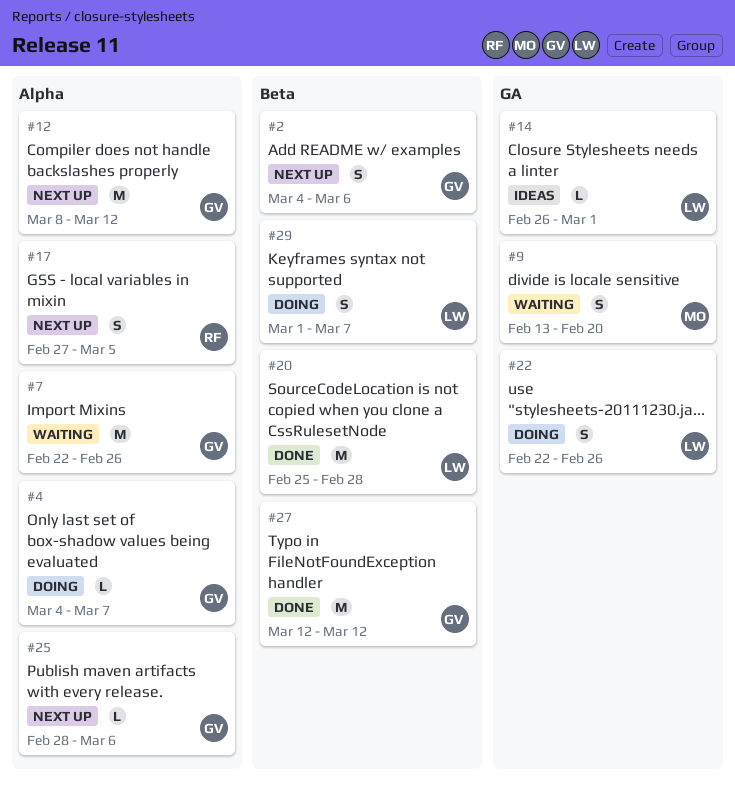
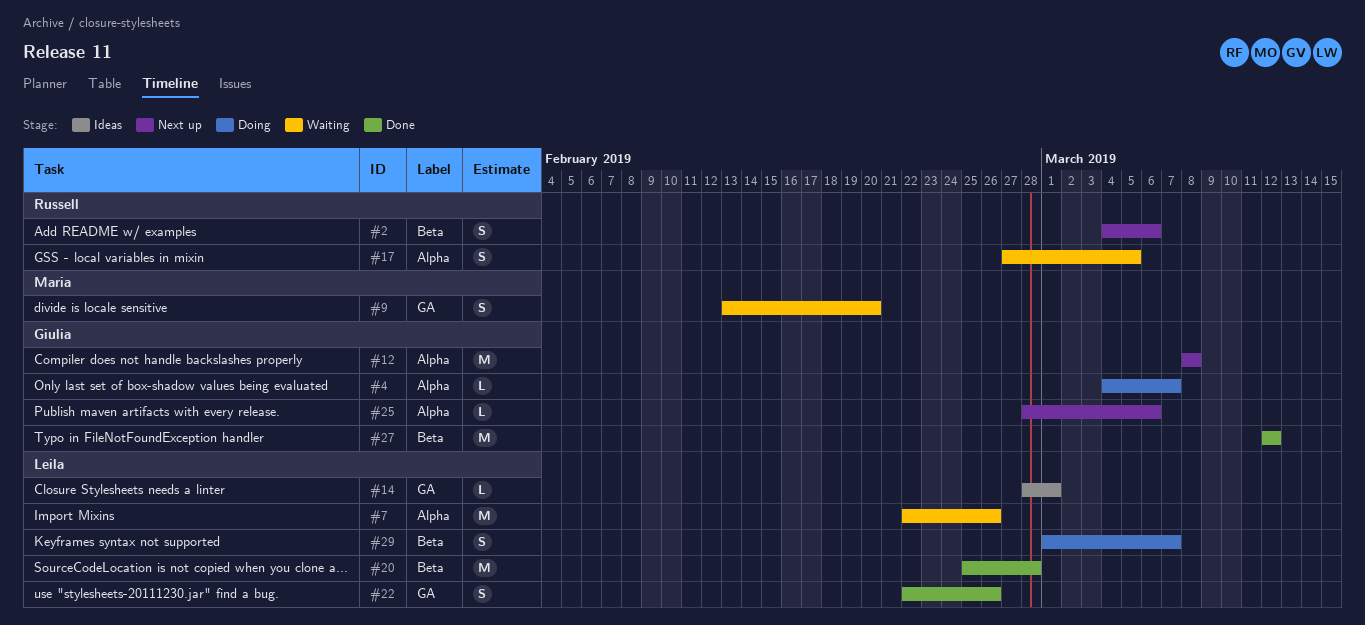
#2, owner: Giulia -> Russell
#7, owner: Giulia -> Leila
#12, due: Mar 12 -> Mar 8
#14, start: Feb 26 -> Feb 28
#17, status: Next up -> Waiting
#22, status: Doing -> Done

